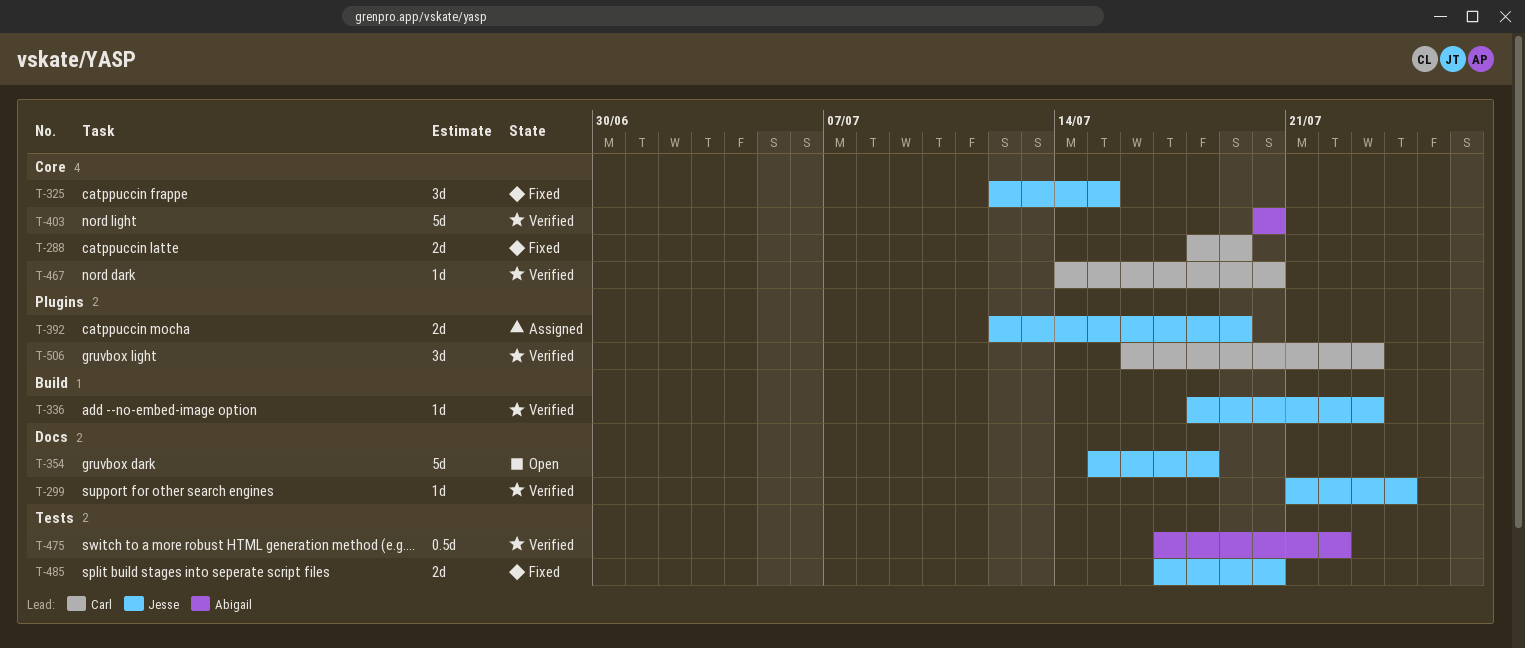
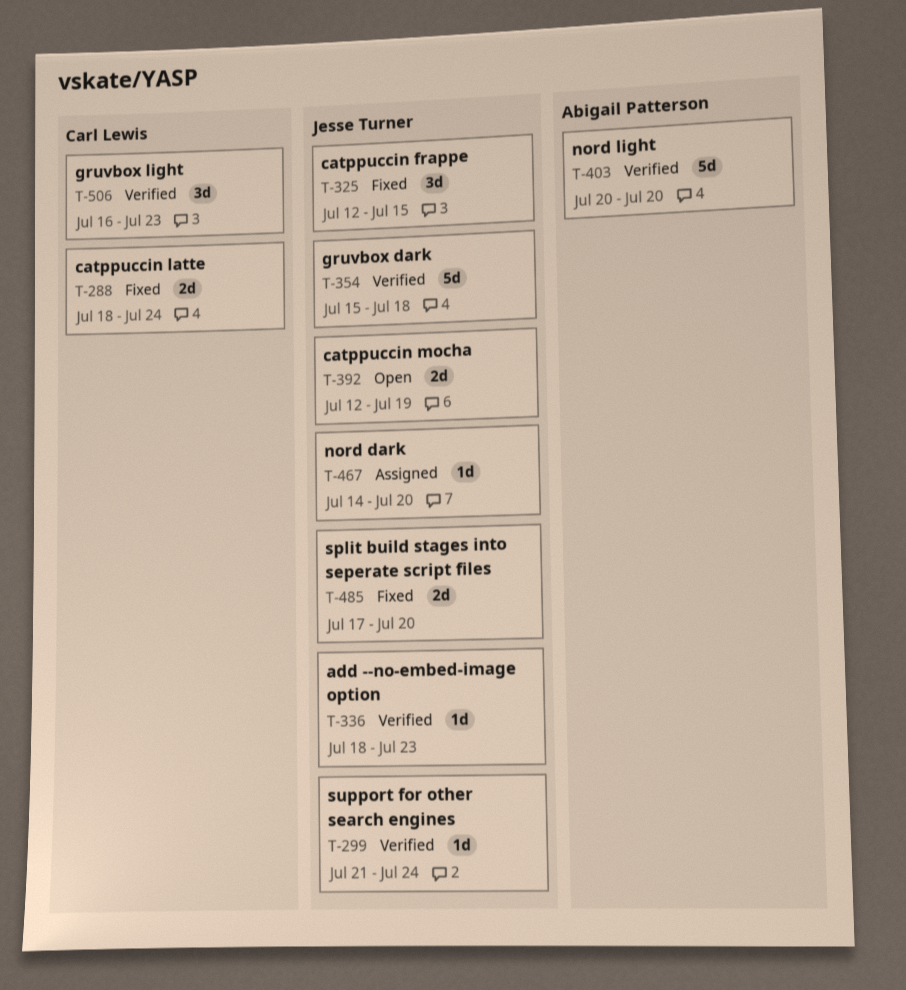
T-288, due: Jul 19 -> Jul 24
T-354, status: Open -> Verified
T-392, status: Assigned -> Open
T-467, status: Verified -> Assigned
T-467, owner: Carl Lewis -> Jesse Turner
T-475: present -> none

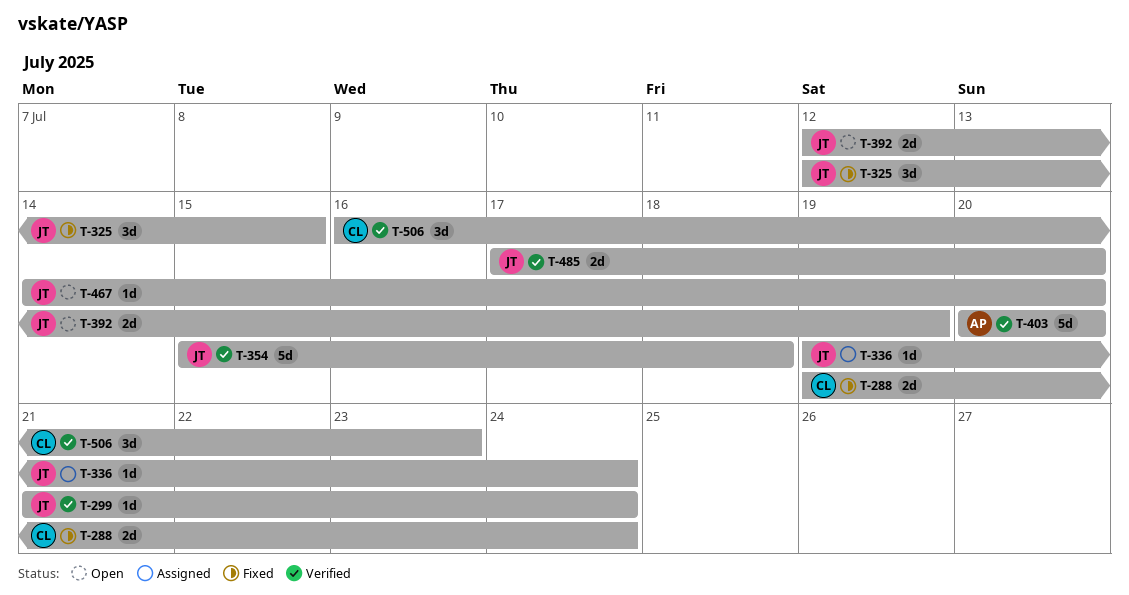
T-288, start: Jul 18 -> Jul 19
T-336, status: Verified -> Assigned
T-336, start: Jul 18 -> Jul 19
T-336, due: Jul 23 -> Jul 24
T-467, status: Assigned -> Open
T-485, status: Fixed -> Verified

